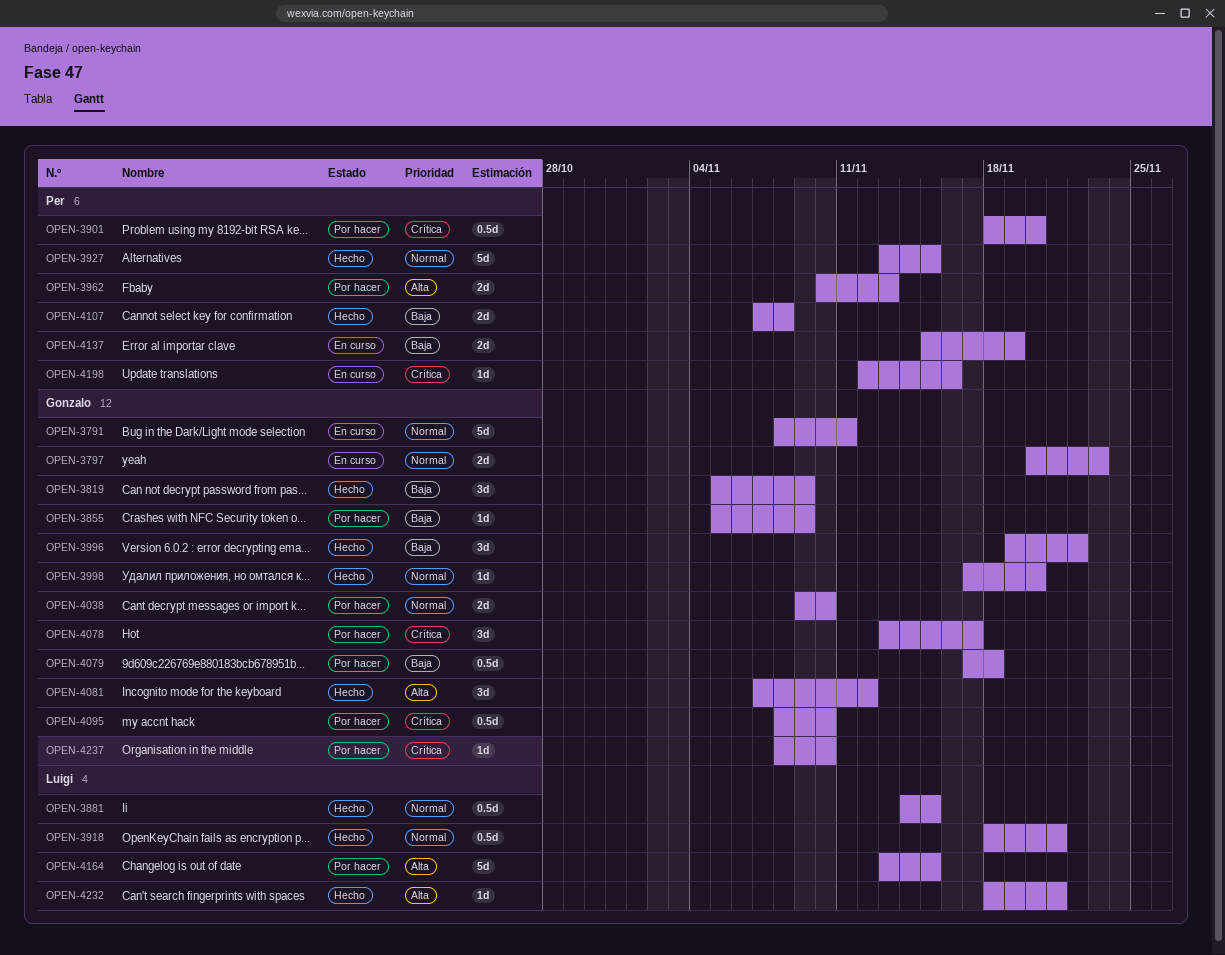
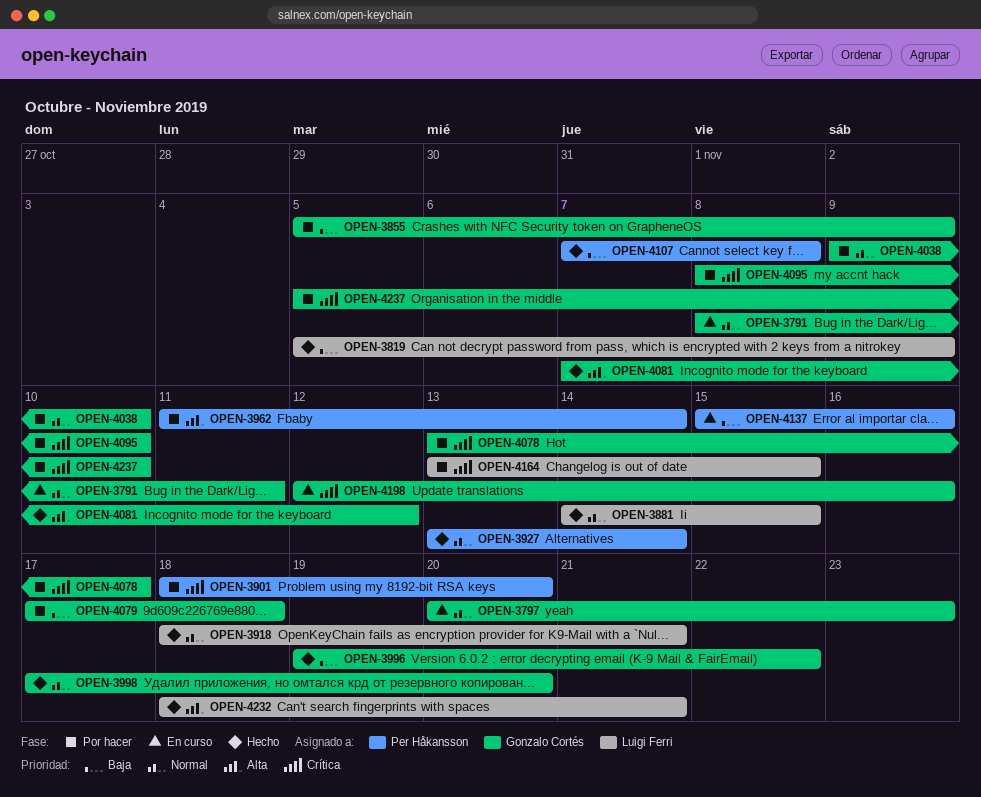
OPEN-3819, owner: Gonzalo Cortés -> Luigi Ferri
OPEN-3927, due: Nov 15 -> Nov 14
OPEN-3962, start: Nov 10 -> Nov 11
OPEN-3962, due: Nov 13 -> Nov 14
OPEN-4137, due: Nov 19 -> Nov 16
OPEN-4164, priority: Alta -> Crítica
OPEN-4198, owner: Per Håkansson -> Gonzalo Cortés
OPEN-4237, start: Nov 8 -> Nov 5

